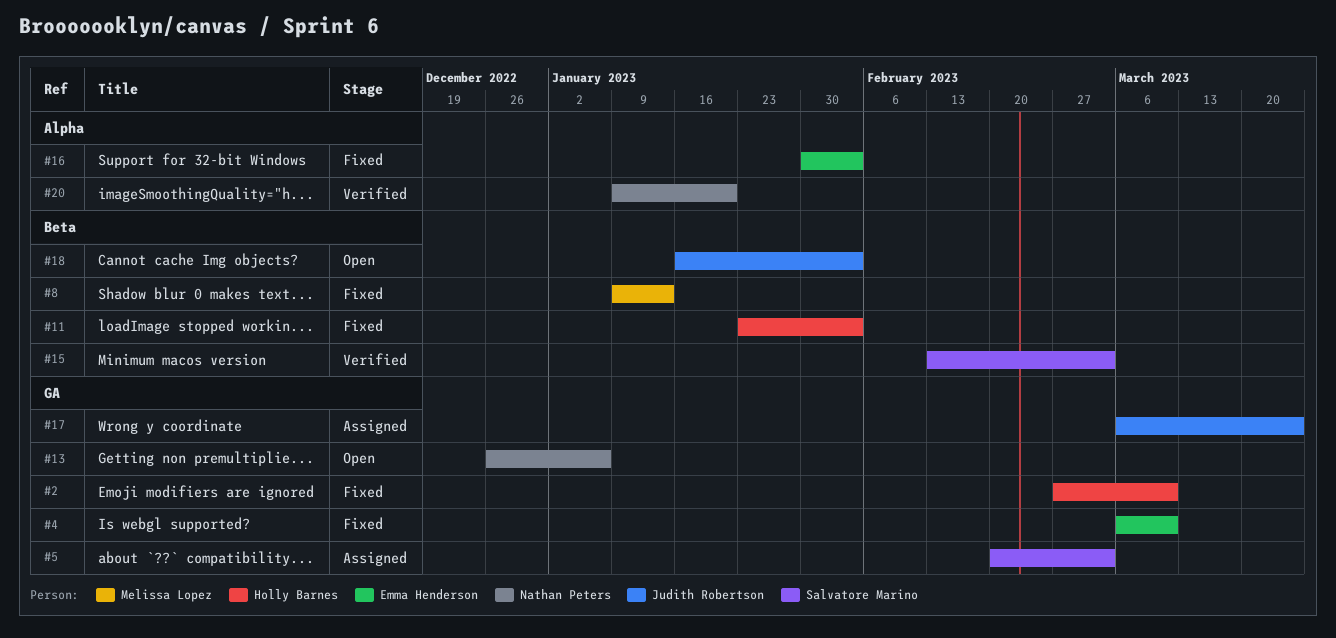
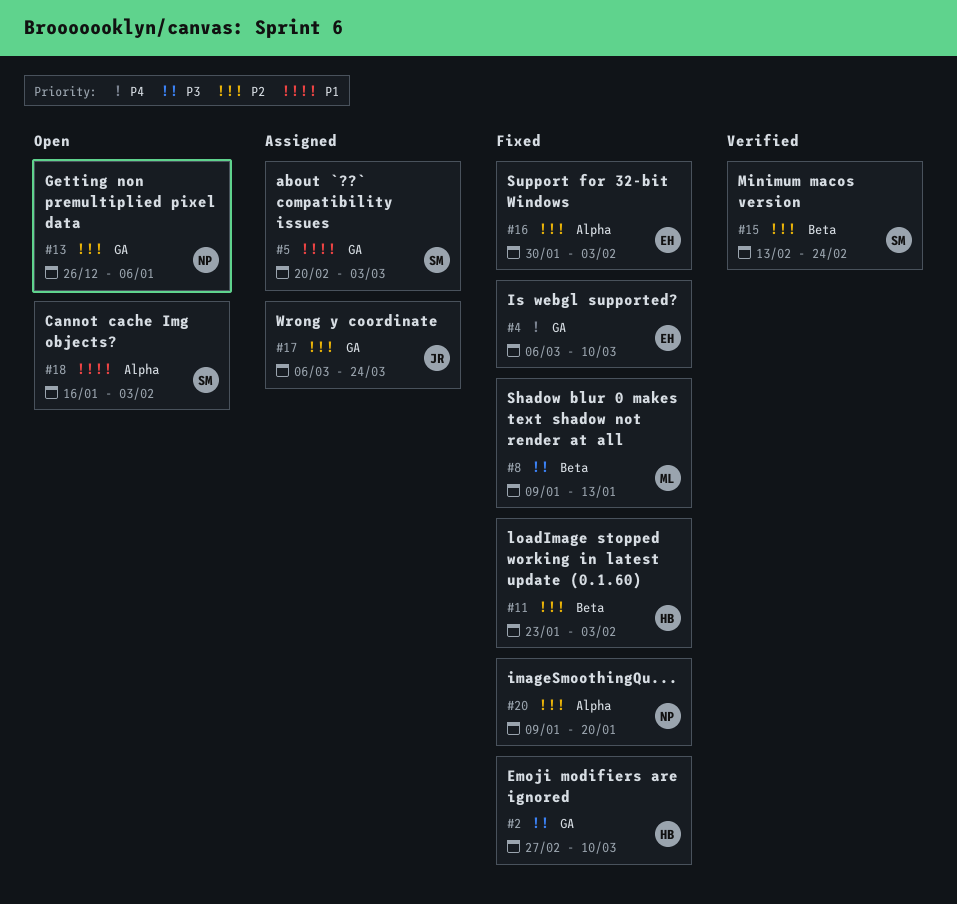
#15, due: Mar 3 -> Feb 24
#18, owner: Judith Robertson -> Salvatore Marino
#18, label: Beta -> Alpha
#20, status: Verified -> Fixed

